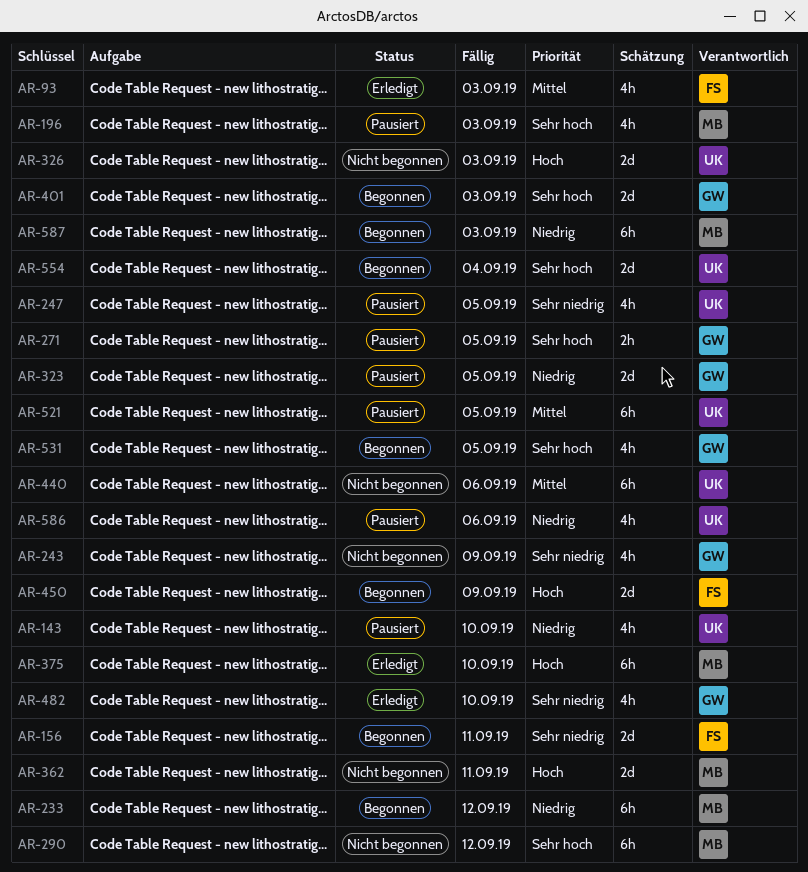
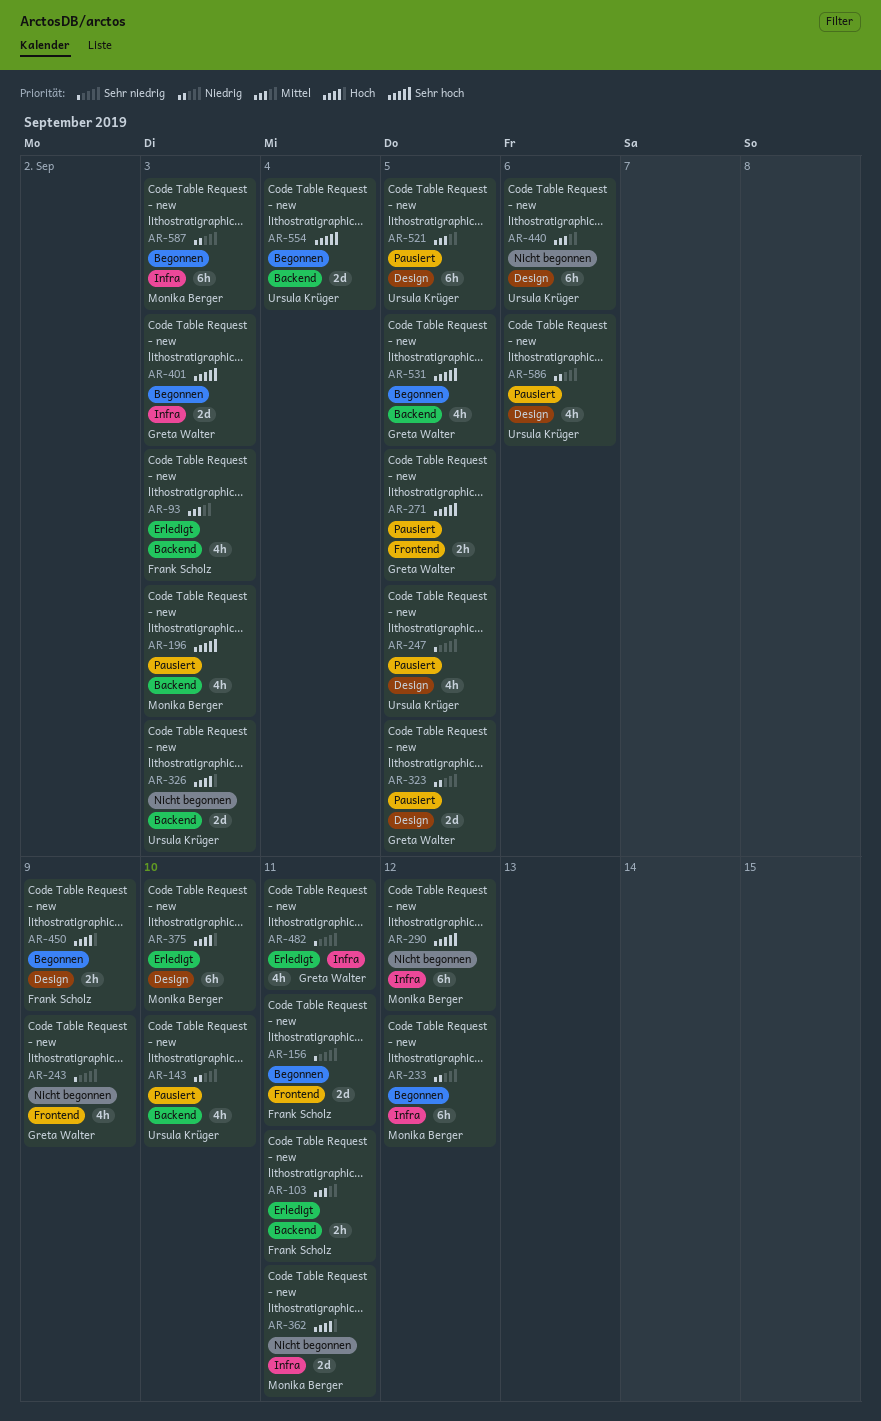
AR-103: none -> present
AR-450, estimate: 2d -> 2h
AR-482, due: Sep 10 -> Sep 11

